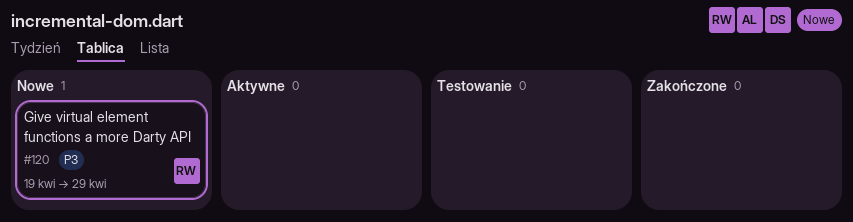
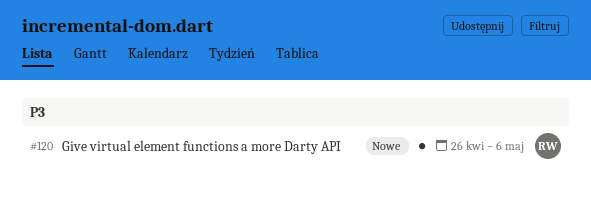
#120, start: Apr 19 -> Apr 26
#120, due: Apr 29 -> May 6

